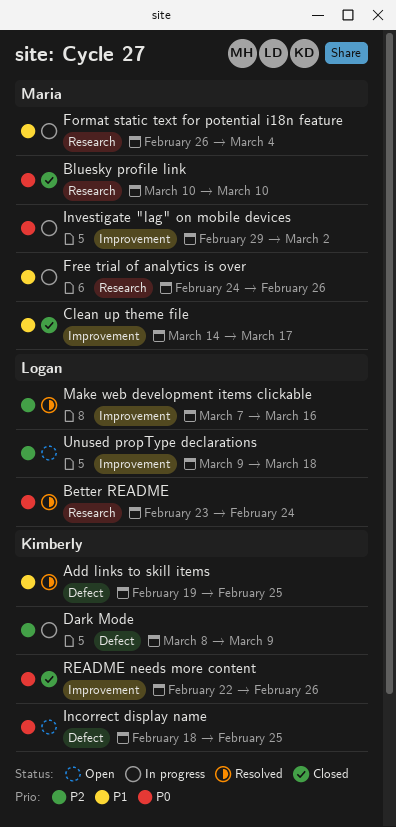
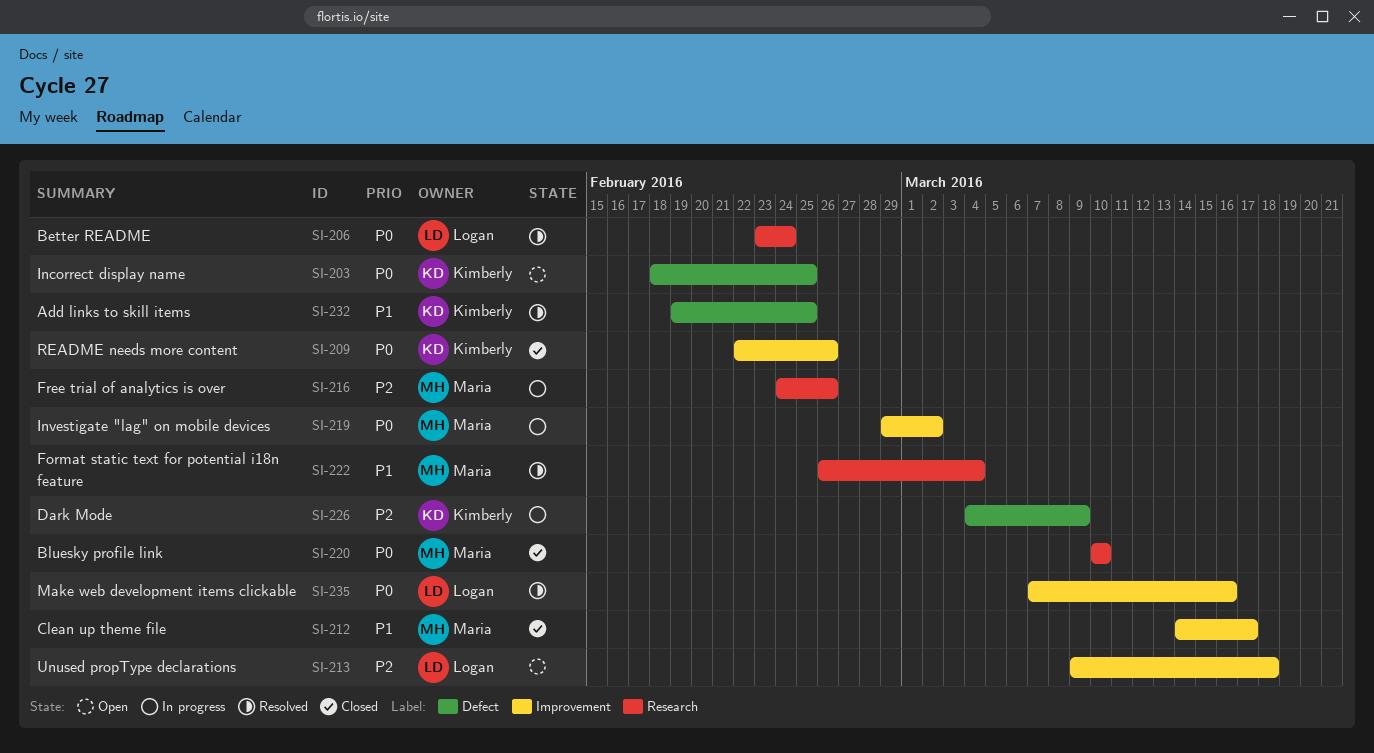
Dark Mode, start: Mar 8 -> Mar 4
Format static text for potential i18n feature, status: In progress -> Resolved
Free trial of analytics is over, priority: P1 -> P2
Make web development items clickable, priority: P2 -> P0

